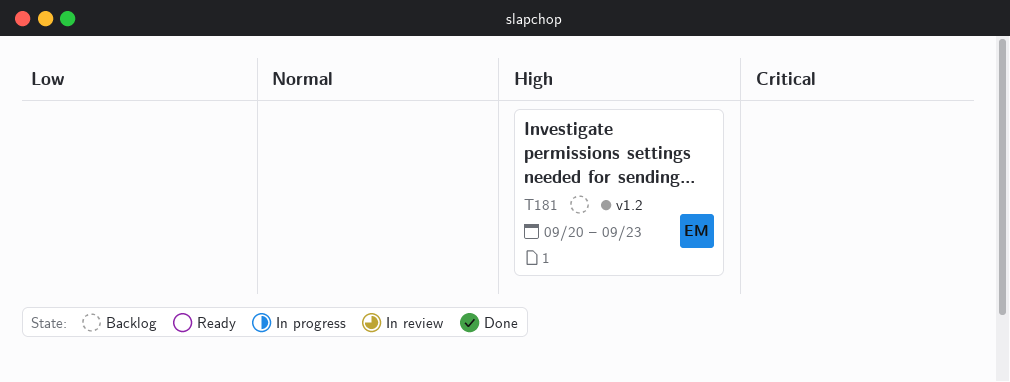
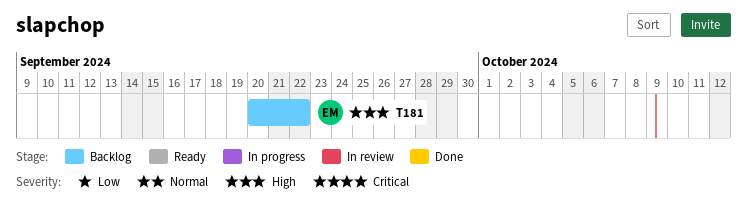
T181, due: Sep 23 -> Sep 22

